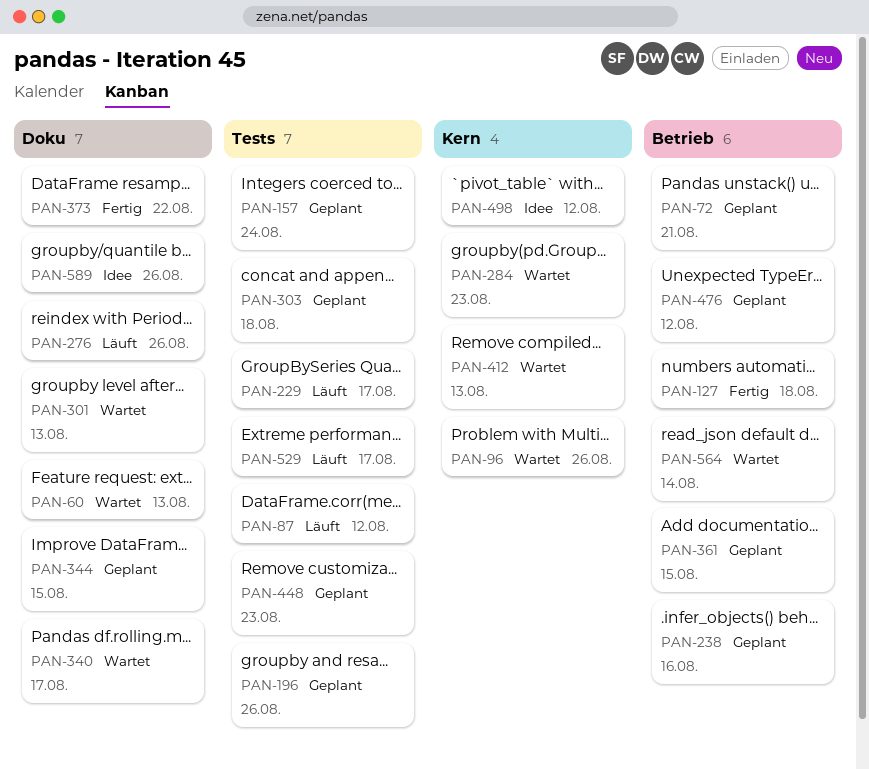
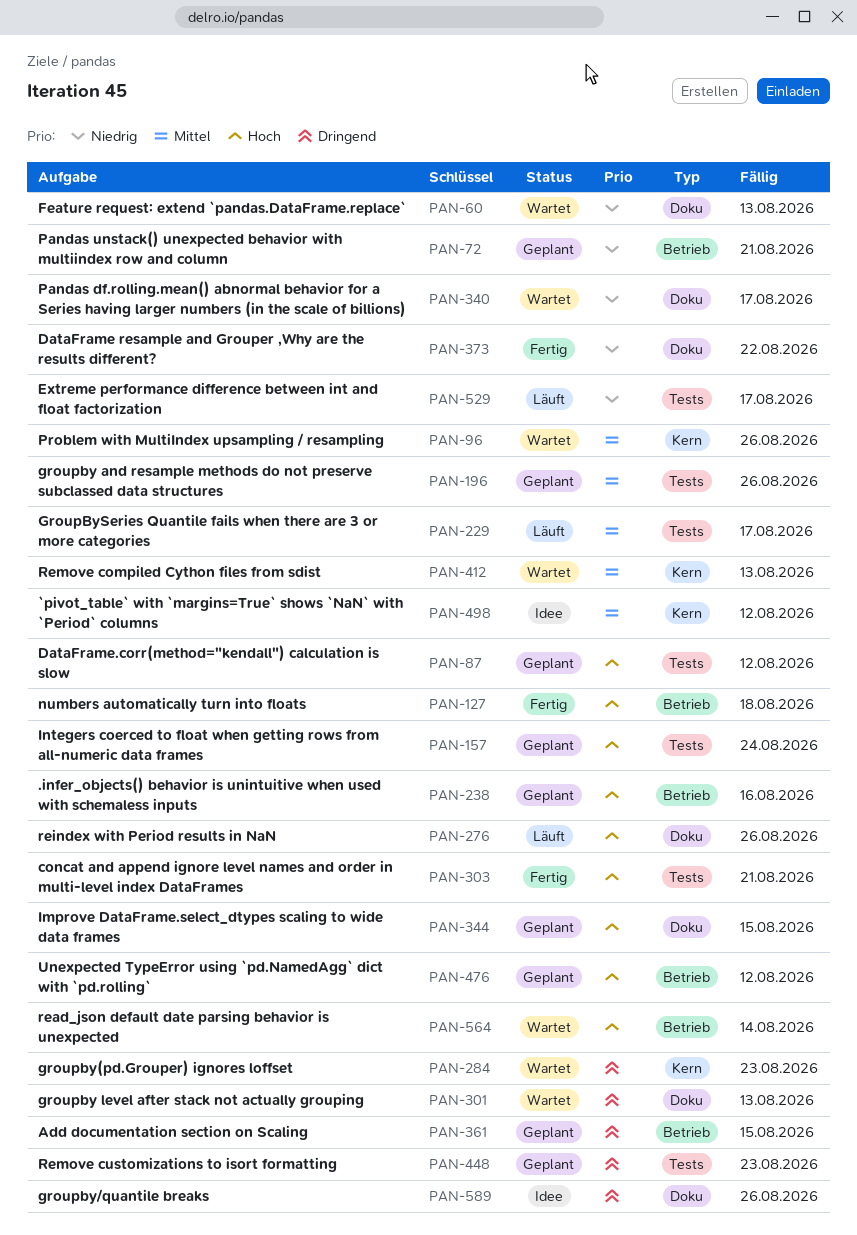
PAN-87, status: Läuft -> Geplant
PAN-303, status: Geplant -> Fertig
PAN-303, due: Aug 18 -> Aug 21

